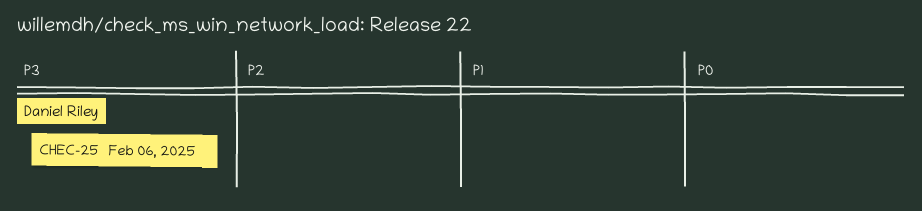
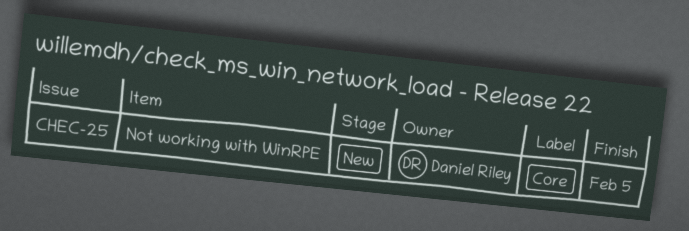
CHEC-25, due: Feb 6 -> Feb 5

